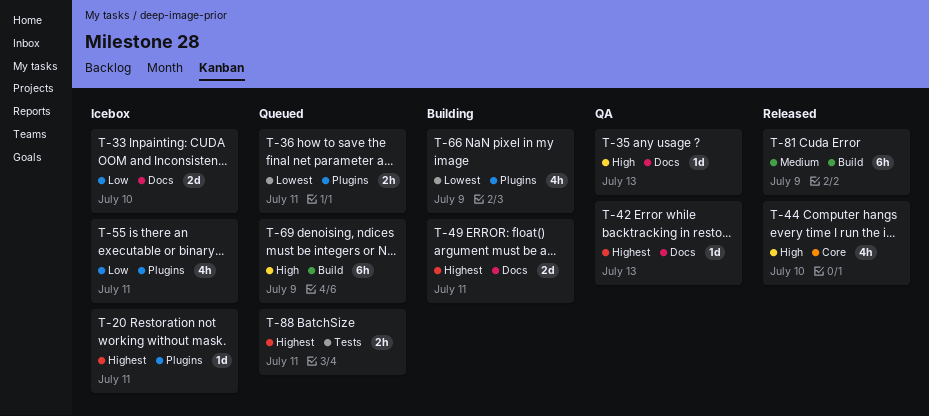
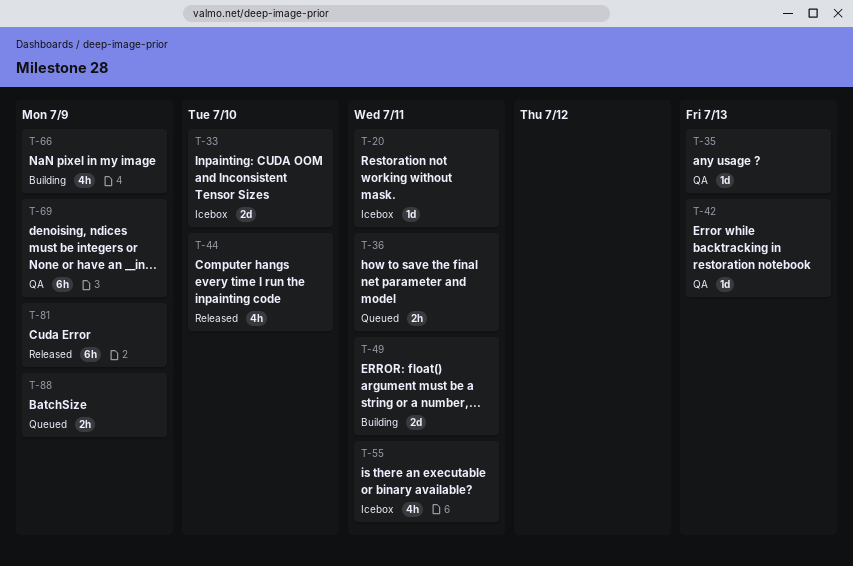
T-69, status: Queued -> QA
T-88, due: Jul 11 -> Jul 9

